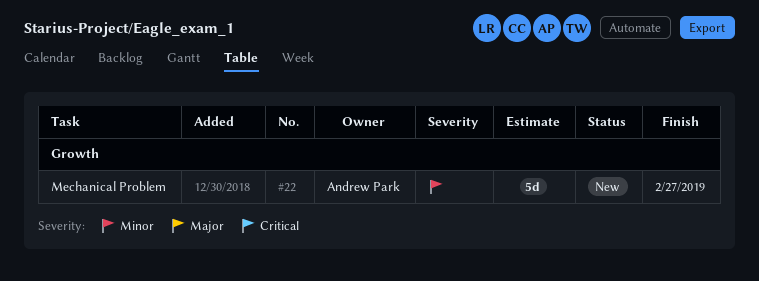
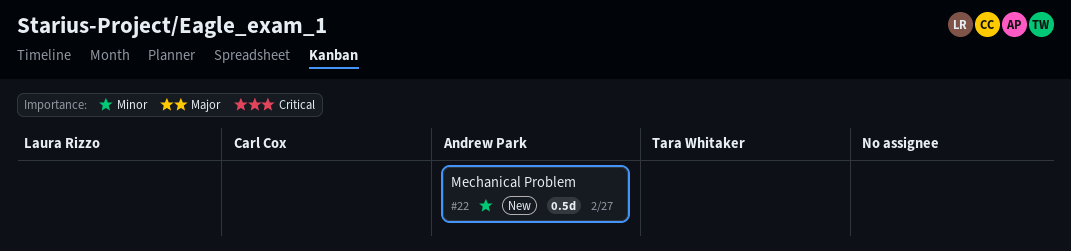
#22, estimate: 5d -> 0.5d

